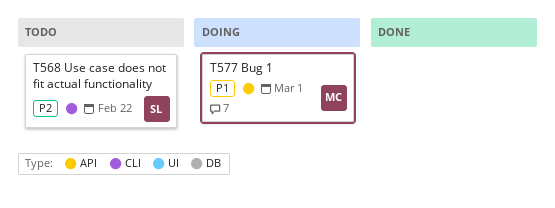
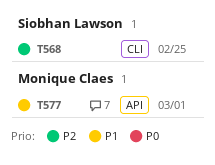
T568, due: Feb 22 -> Feb 25

